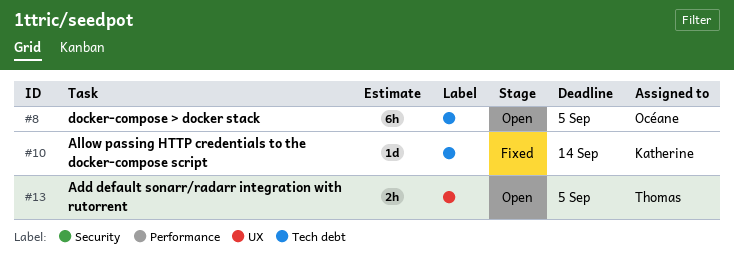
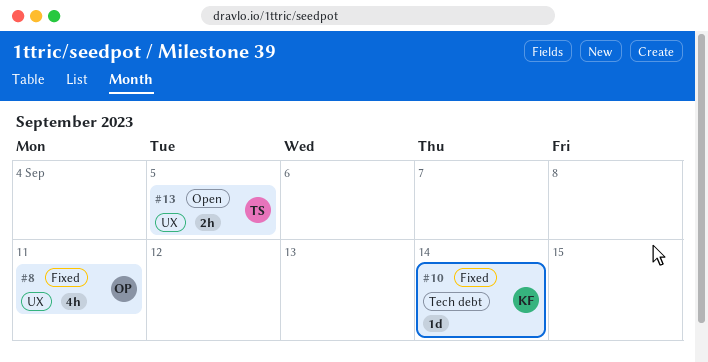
#8, status: Open -> Fixed
#8, label: Tech debt -> UX
#8, estimate: 6h -> 4h
#8, due: Sep 5 -> Sep 11

